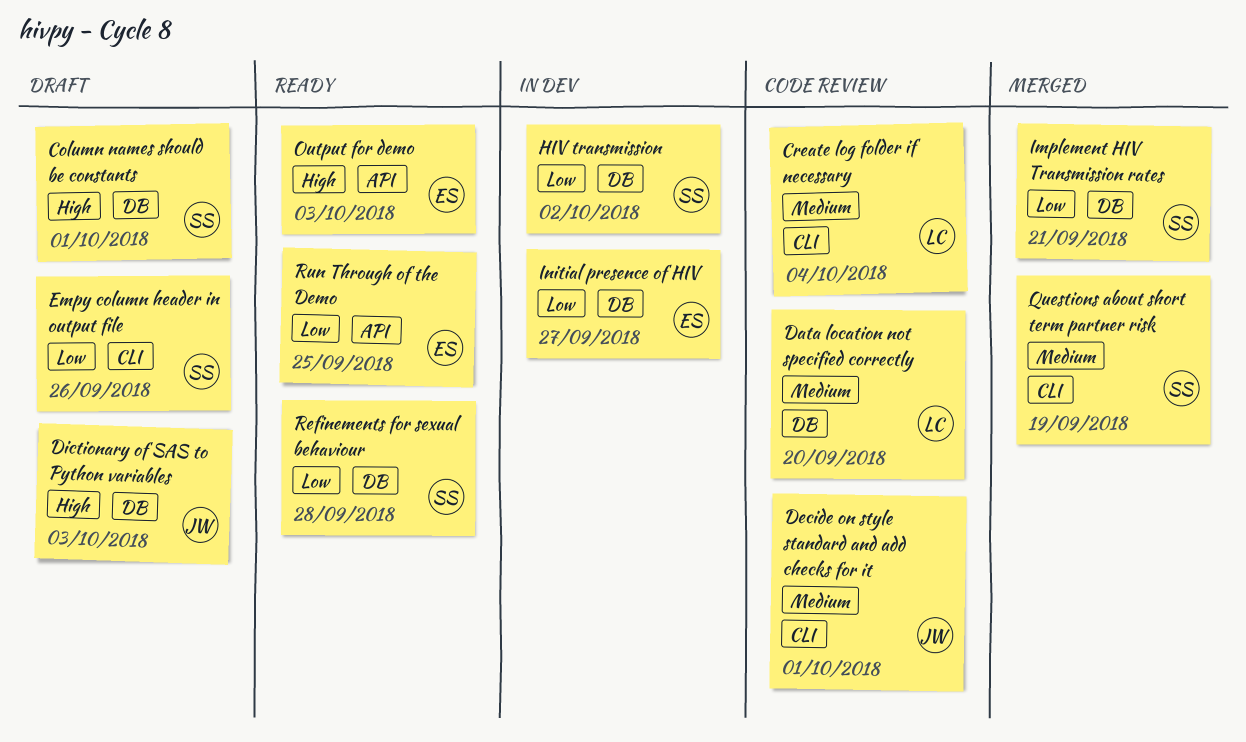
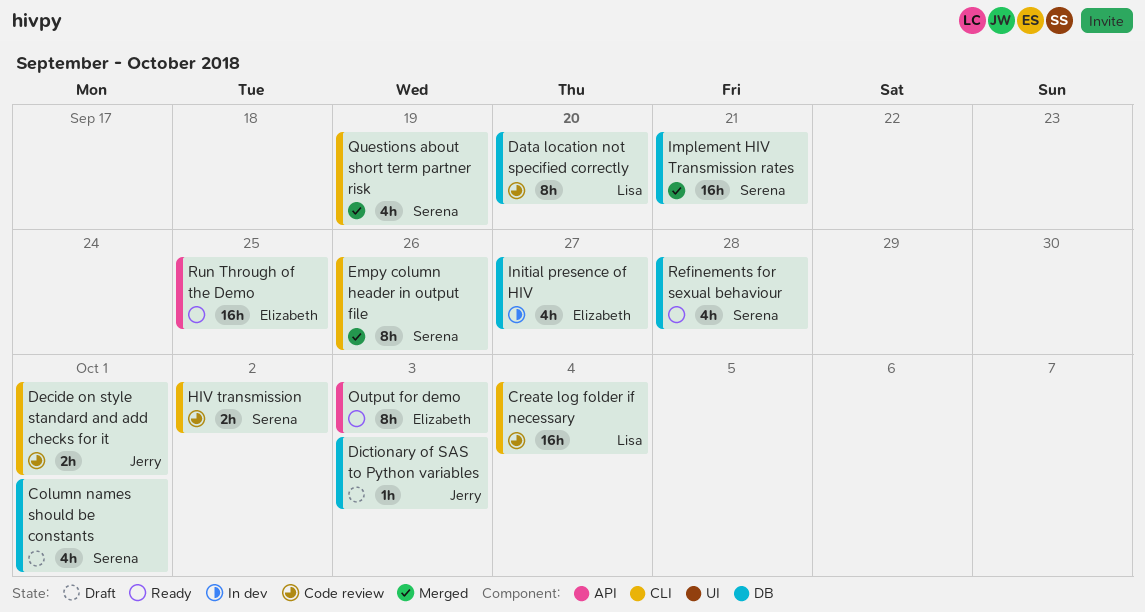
Empy column header in output file, status: Draft -> Merged
HIV transmission, status: In dev -> Code review
HIV transmission, label: DB -> CLI

